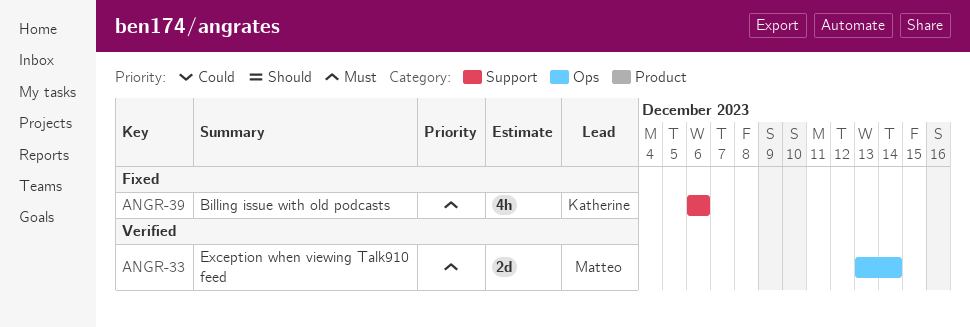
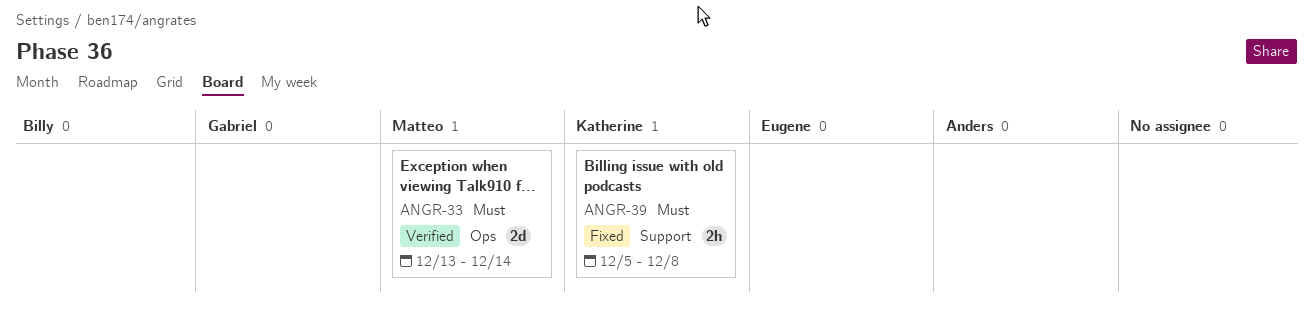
ANGR-39, estimate: 4h -> 2h
ANGR-39, start: Dec 6 -> Dec 5
ANGR-39, due: Dec 6 -> Dec 8

